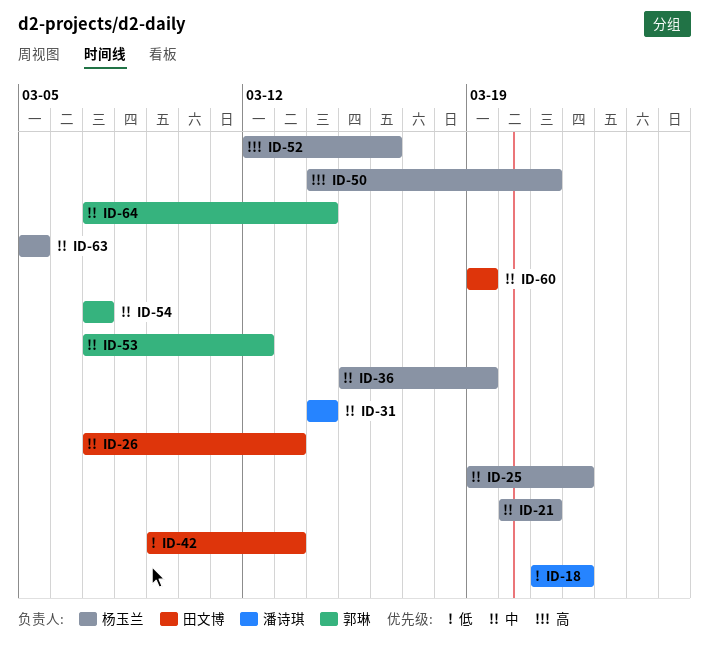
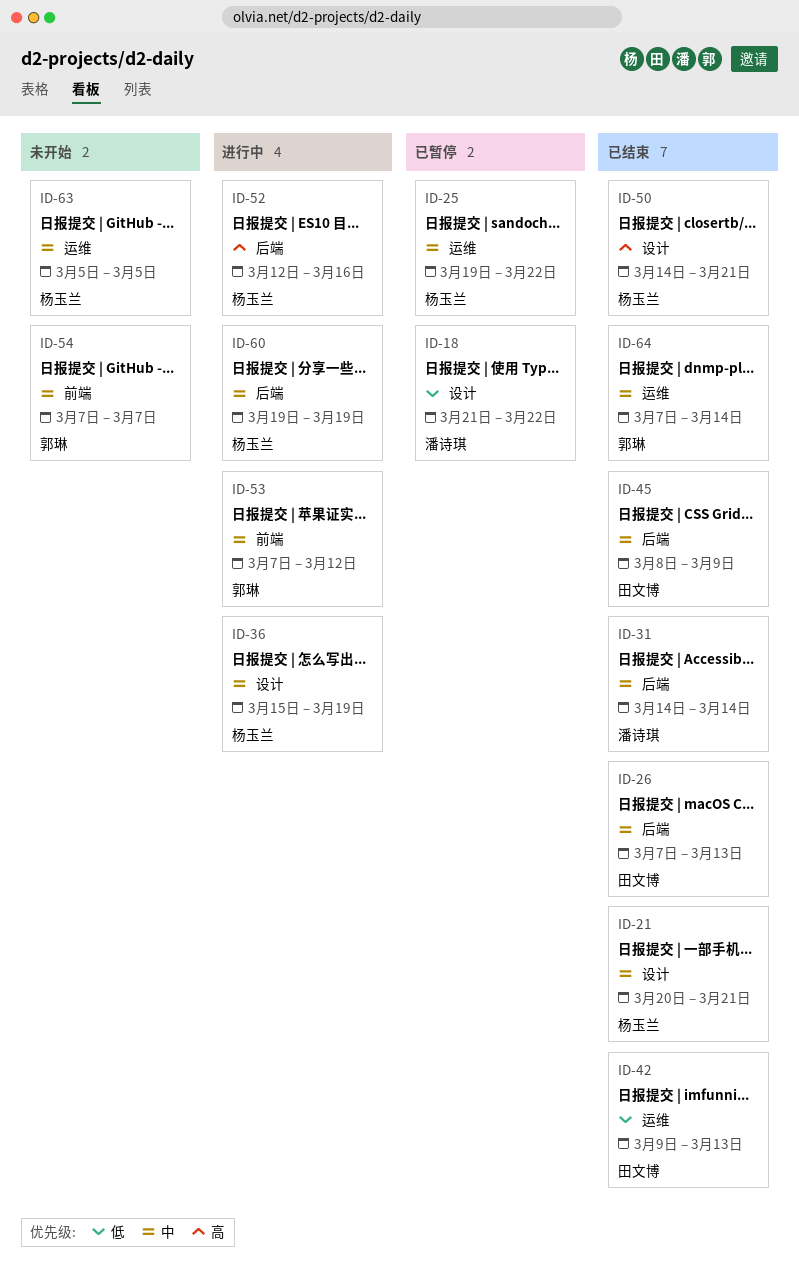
ID-45: none -> present
ID-60, owner: 田文博 -> 杨玉兰

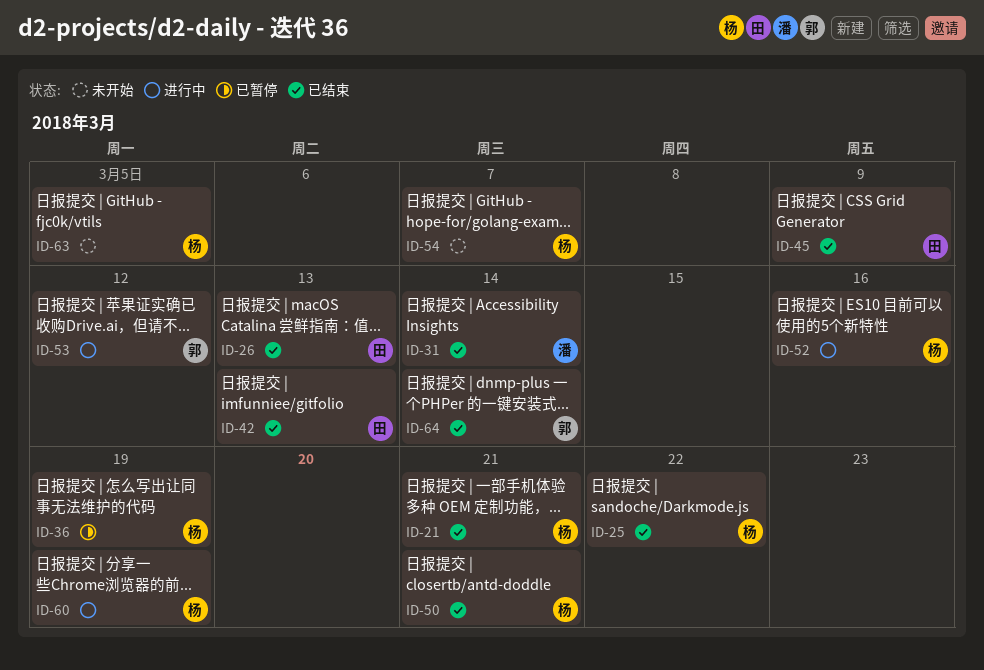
ID-18: present -> none
ID-25, status: 已暂停 -> 已结束
ID-36, status: 进行中 -> 已暂停
ID-54, owner: 郭琳 -> 杨玉兰

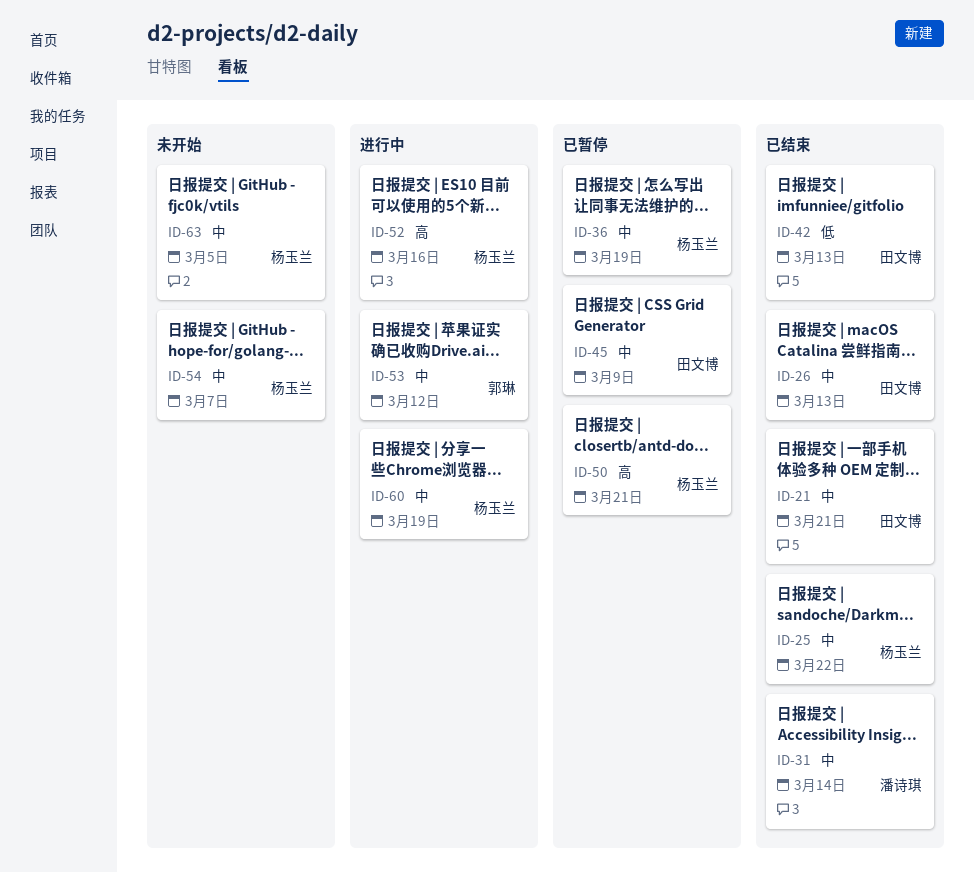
ID-21, owner: 杨玉兰 -> 田文博
ID-45, status: 已结束 -> 已暂停
ID-50, status: 已结束 -> 已暂停
ID-64: present -> none

